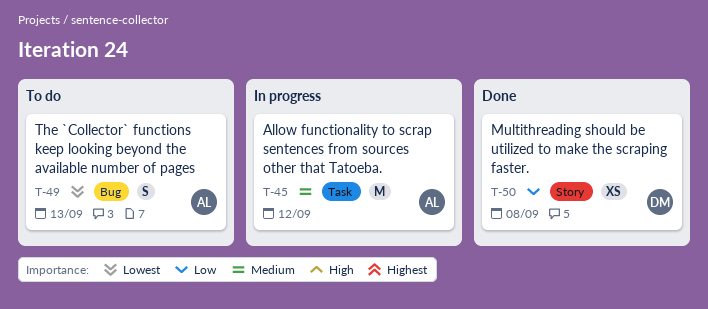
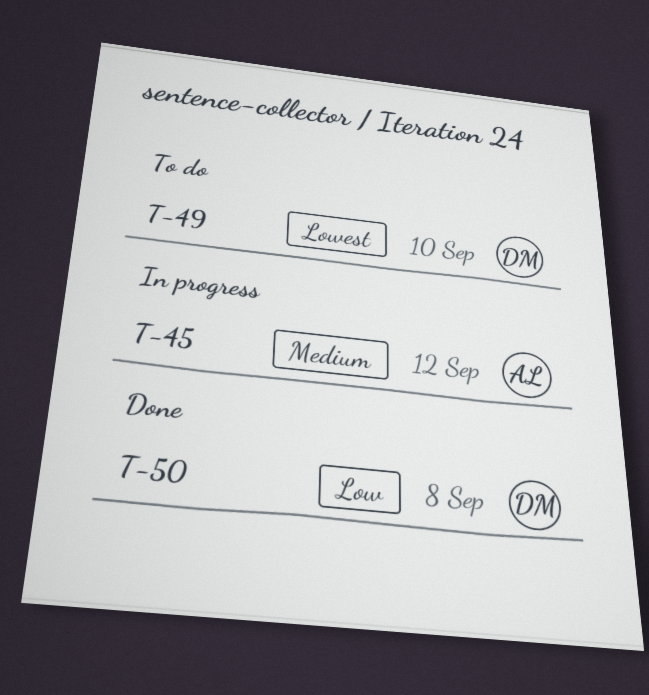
T-49, owner: AL -> DM
T-49, due: Sep 13 -> Sep 10

